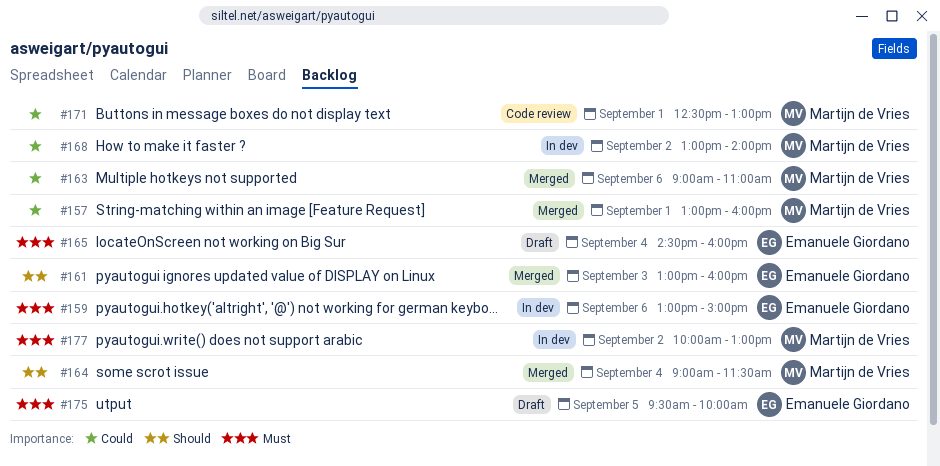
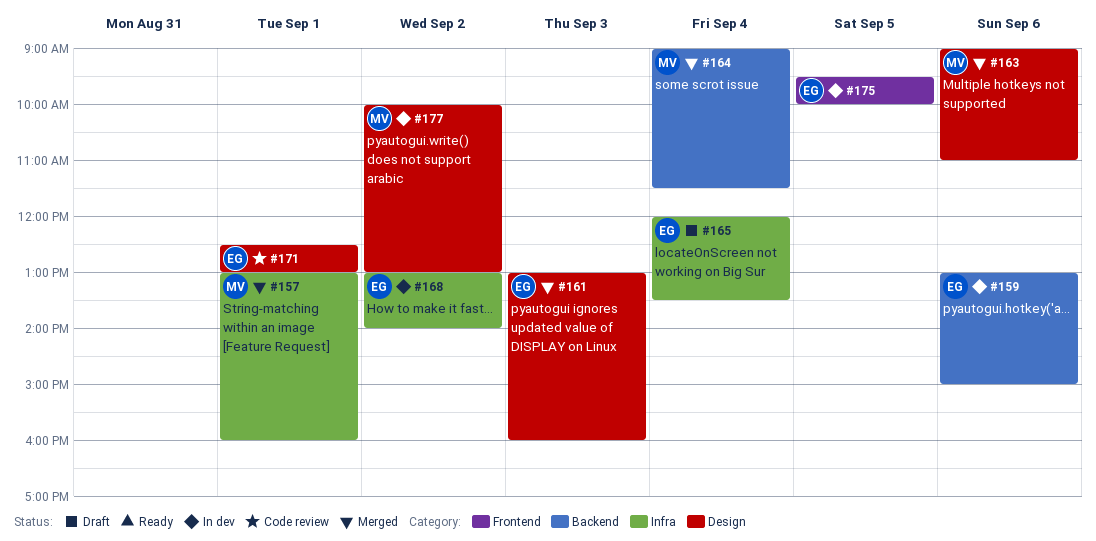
#165, begins: 14:30 -> 12:00
#165, ends: 16:00 -> 13:30
#168, owner: Martijn de Vries -> Emanuele Giordano
#171, owner: Martijn de Vries -> Emanuele Giordano
#175, status: Draft -> In dev

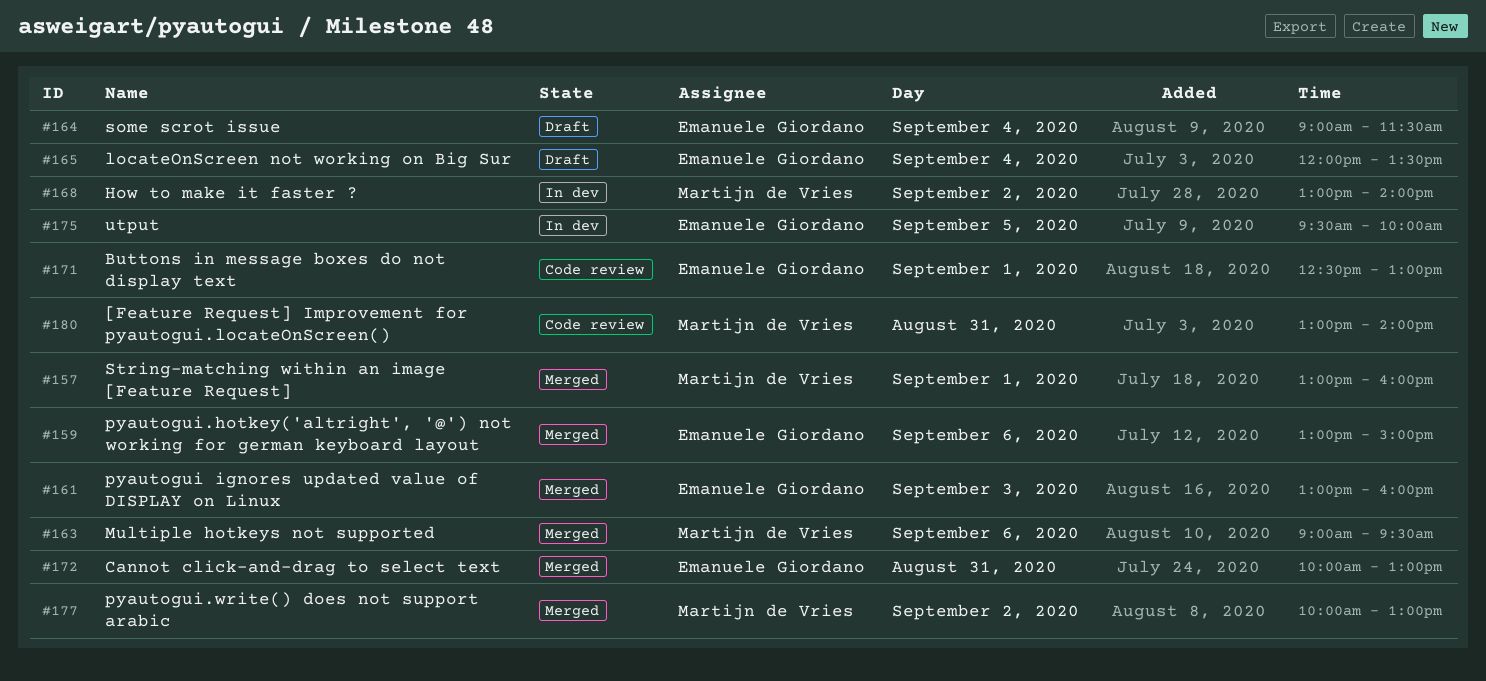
#159, status: In dev -> Merged
#163, ends: 11:00 -> 09:30
#164, status: Merged -> Draft
#164, owner: Martijn de Vries -> Emanuele Giordano
#168, owner: Emanuele Giordano -> Martijn de Vries
#172: none -> present
#177, status: In dev -> Merged
#180: none -> present

